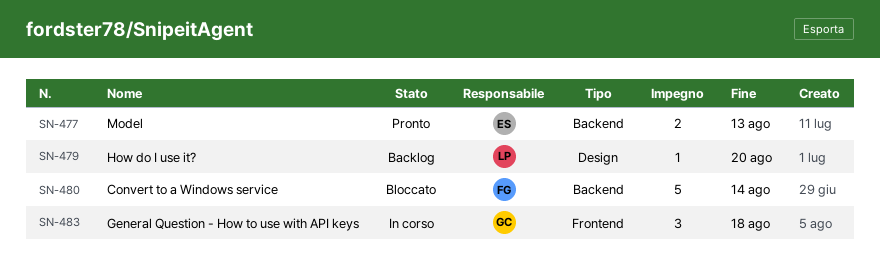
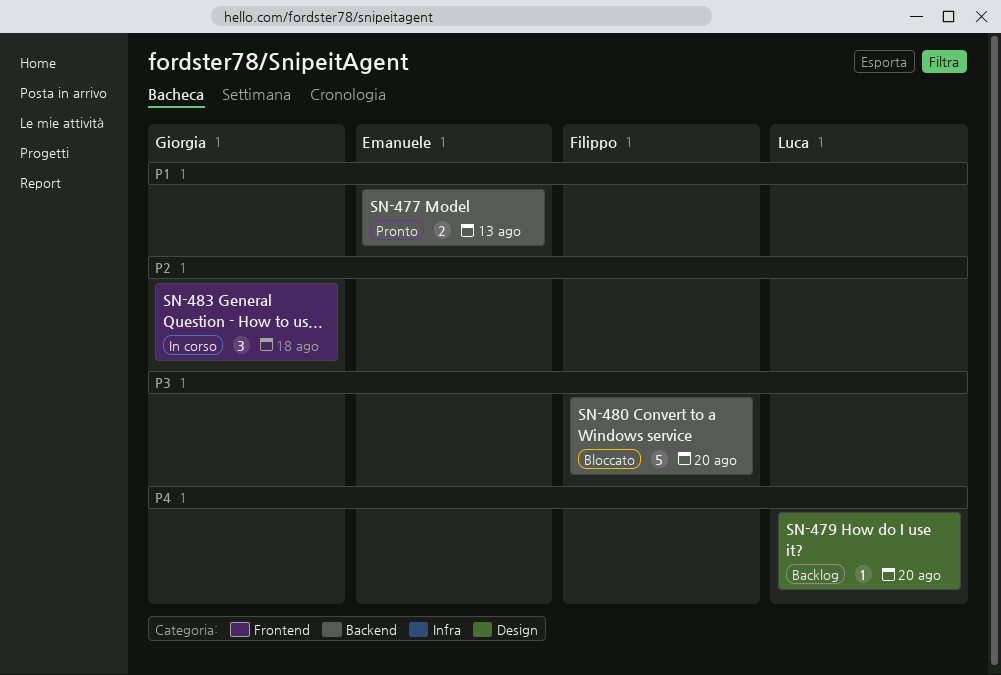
SN-480, due: Aug 14 -> Aug 20

